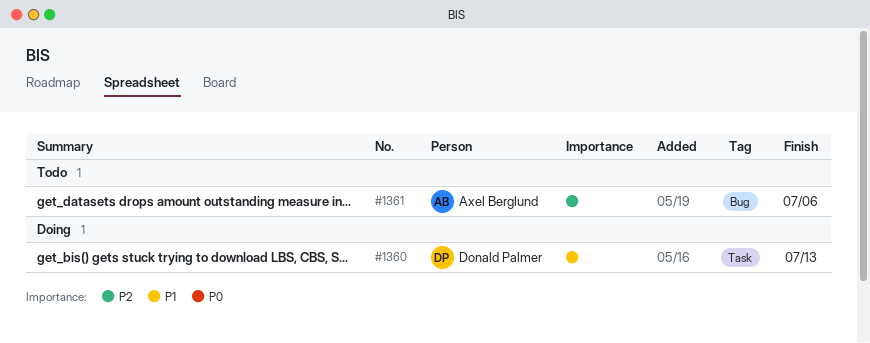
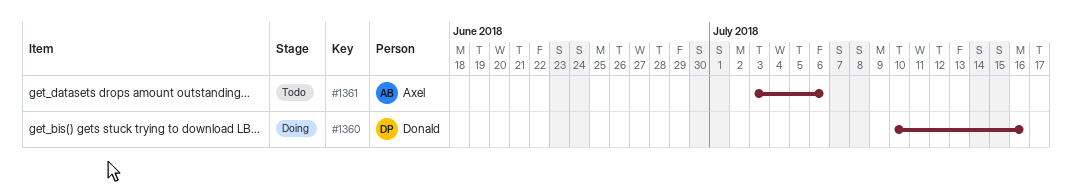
#1360, due: Jul 13 -> Jul 16

